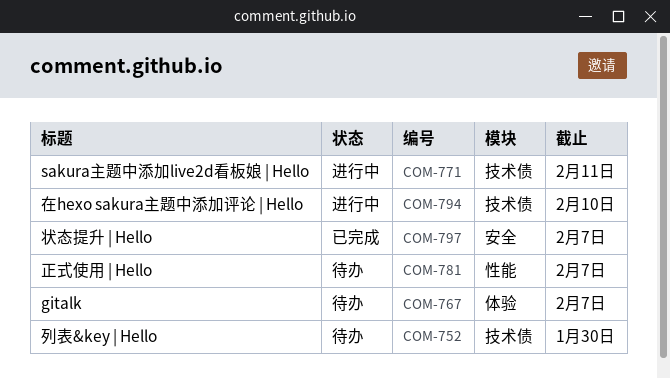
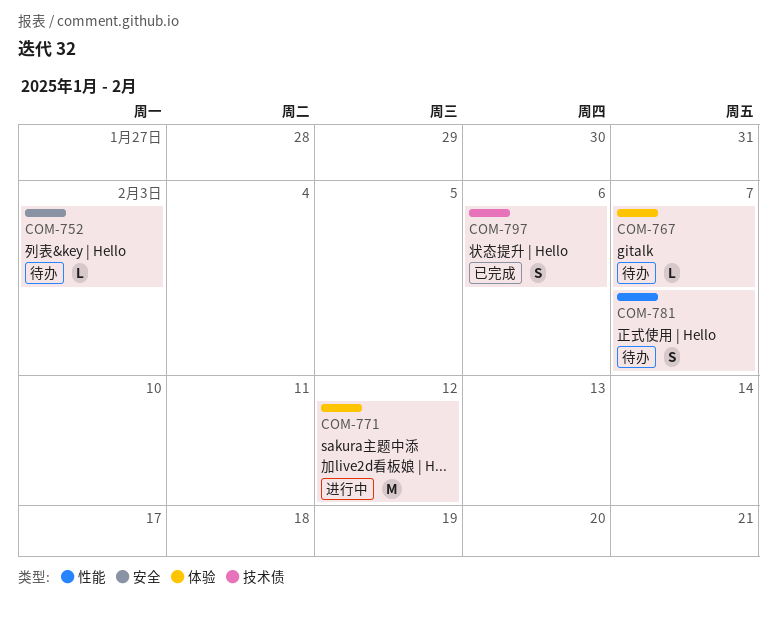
COM-752, label: 技术债 -> 安全
COM-752, due: Jan 30 -> Feb 3
COM-771, label: 技术债 -> 体验
COM-771, due: Feb 11 -> Feb 12
COM-794: present -> none
COM-797, label: 安全 -> 技术债
COM-797, due: Feb 7 -> Feb 6

